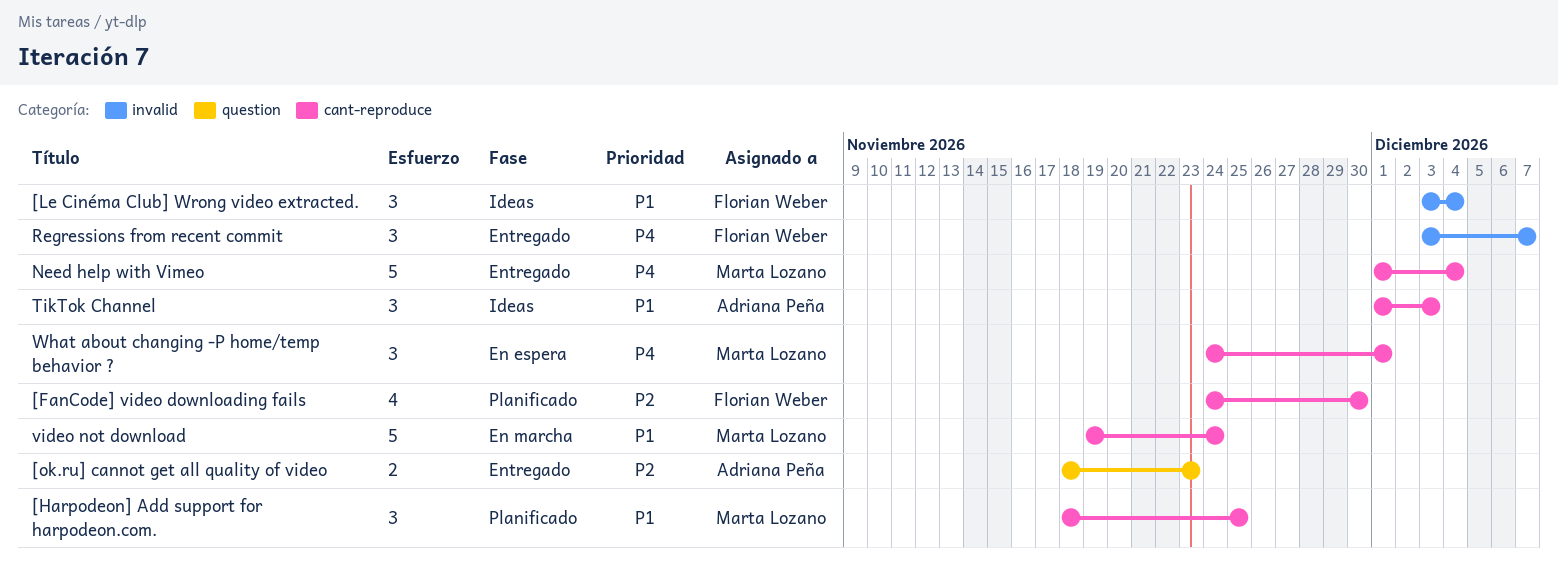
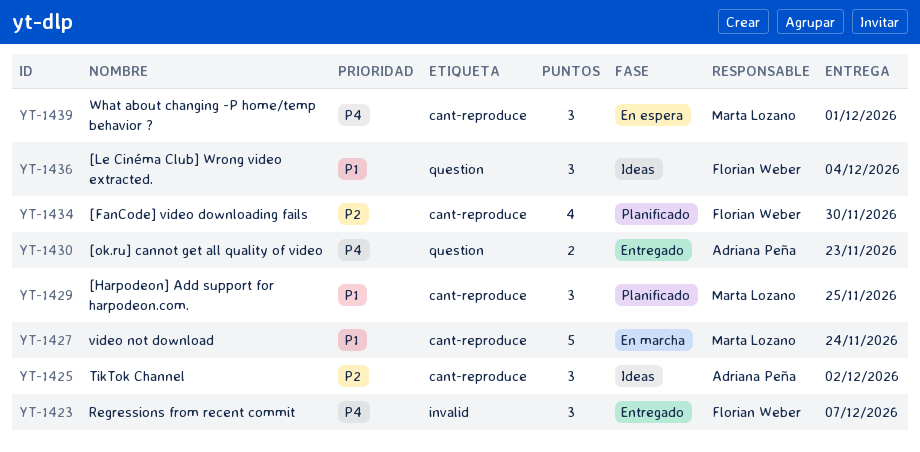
[Le Cinéma Club] Wrong video extracted., label: invalid -> question
[ok.ru] cannot get all quality of video, priority: P2 -> P4
Need help with Vimeo: present -> none
TikTok Channel, priority: P1 -> P2
TikTok Channel, due: Dec 3 -> Dec 2

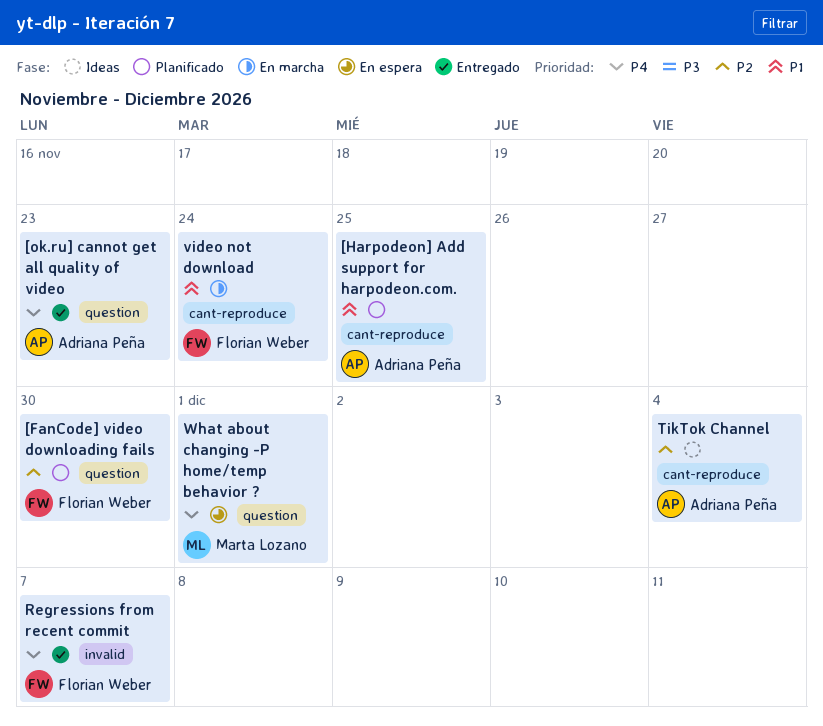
[FanCode] video downloading fails, label: cant-reproduce -> question
[Harpodeon] Add support for harpodeon.com., owner: Marta Lozano -> Adriana Peña
[Le Cinéma Club] Wrong video extracted.: present -> none
TikTok Channel, due: Dec 2 -> Dec 4
video not download, owner: Marta Lozano -> Florian Weber
What about changing -P home/temp behavior ?, label: cant-reproduce -> question

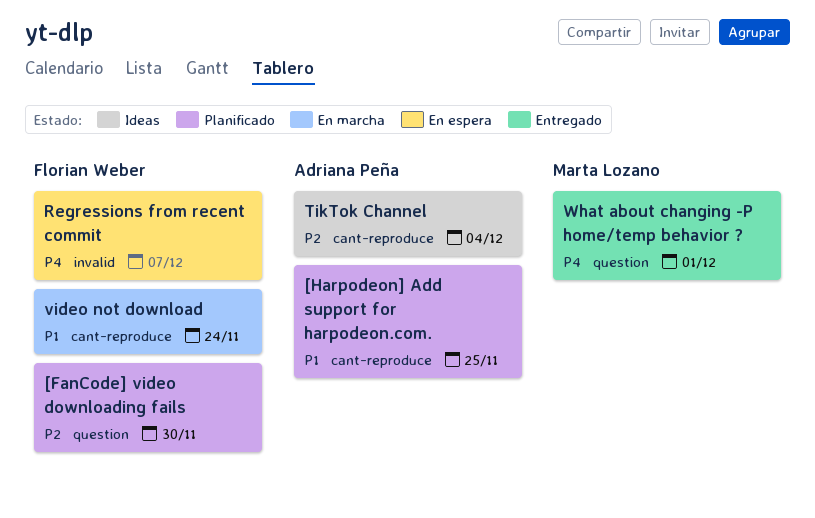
[ok.ru] cannot get all quality of video: present -> none
Regressions from recent commit, status: Entregado -> En espera
What about changing -P home/temp behavior ?, status: En espera -> Entregado

